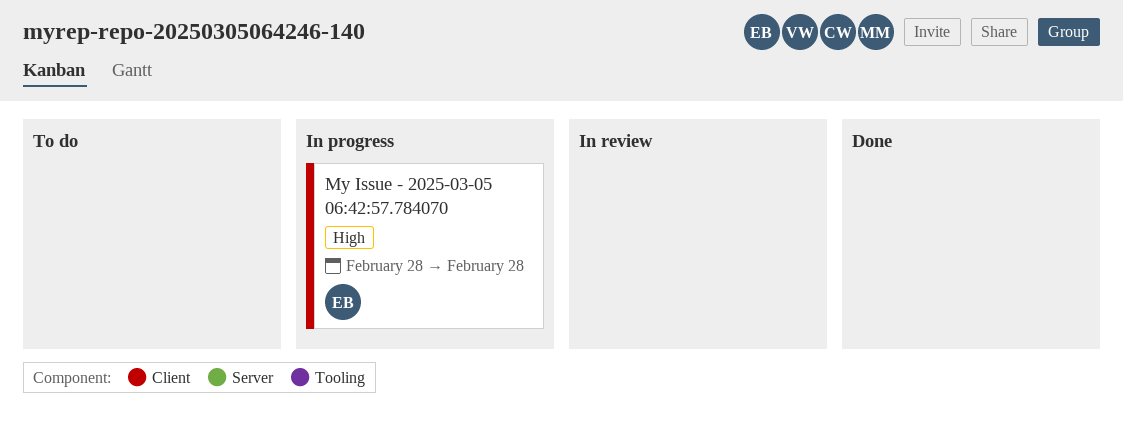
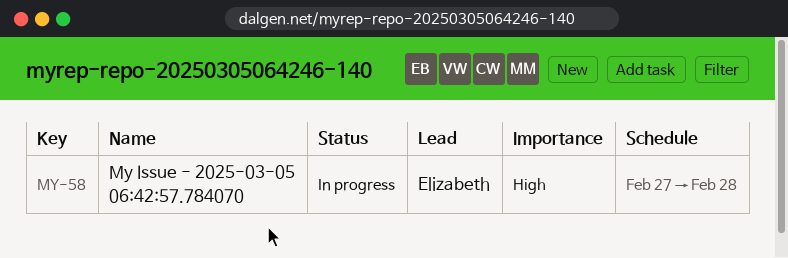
My Issue - 2025-03-05 06:42:57.784070, start: Feb 28 -> Feb 27

